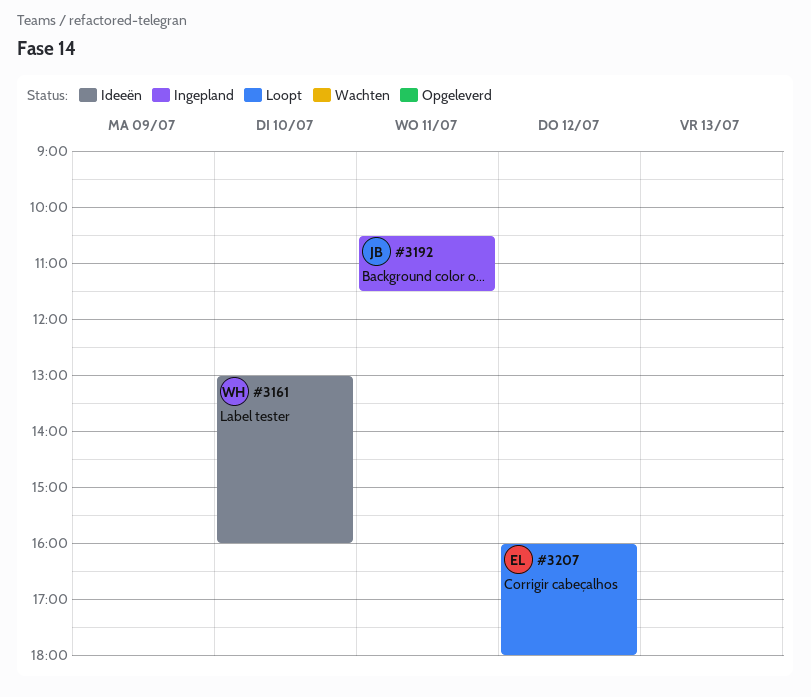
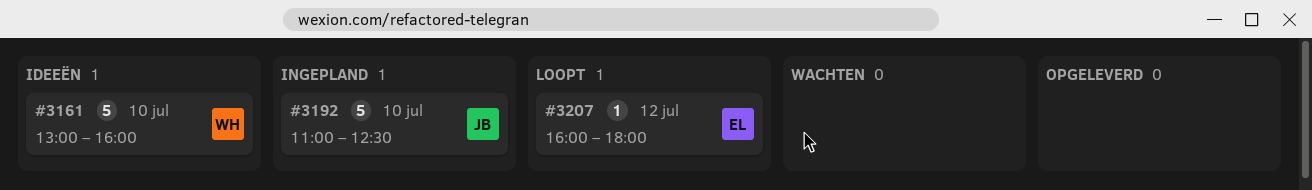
#3192, day: Jul 11 -> Jul 10
#3192, begins: 10:30 -> 11:00
#3192, ends: 11:30 -> 12:30

